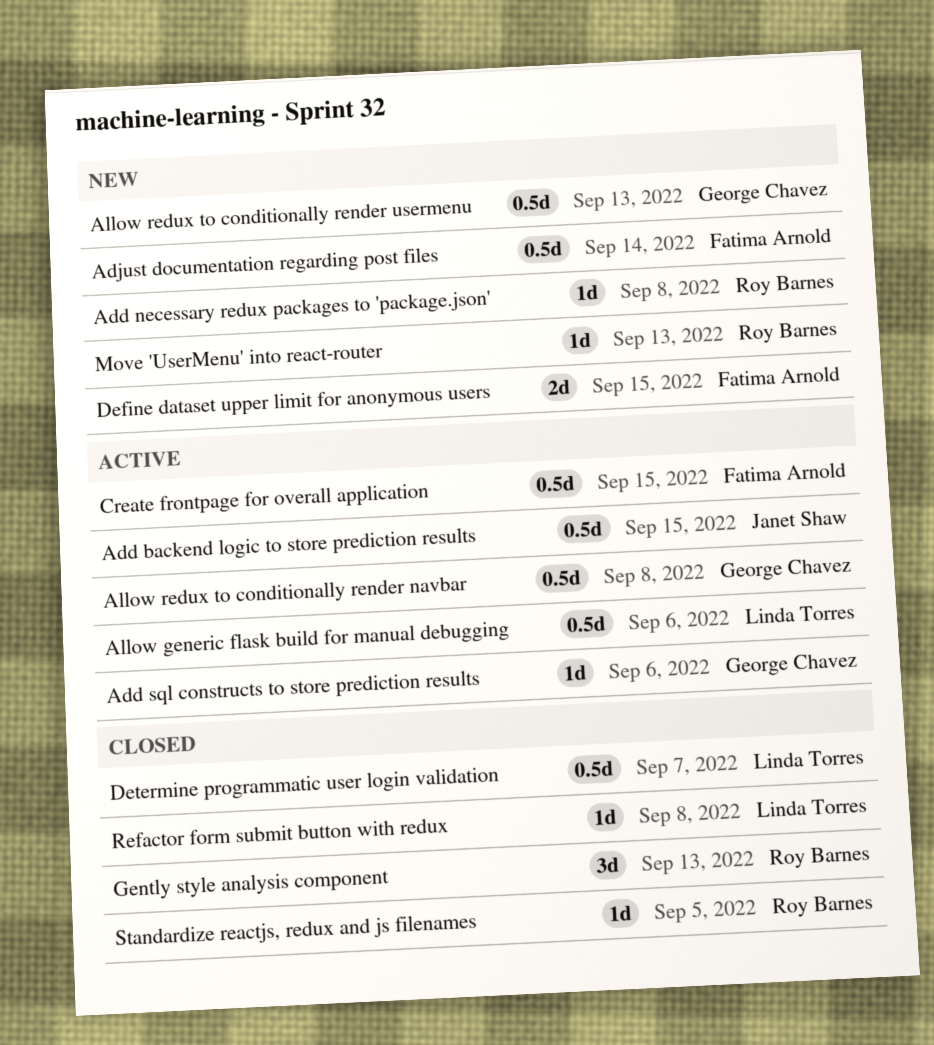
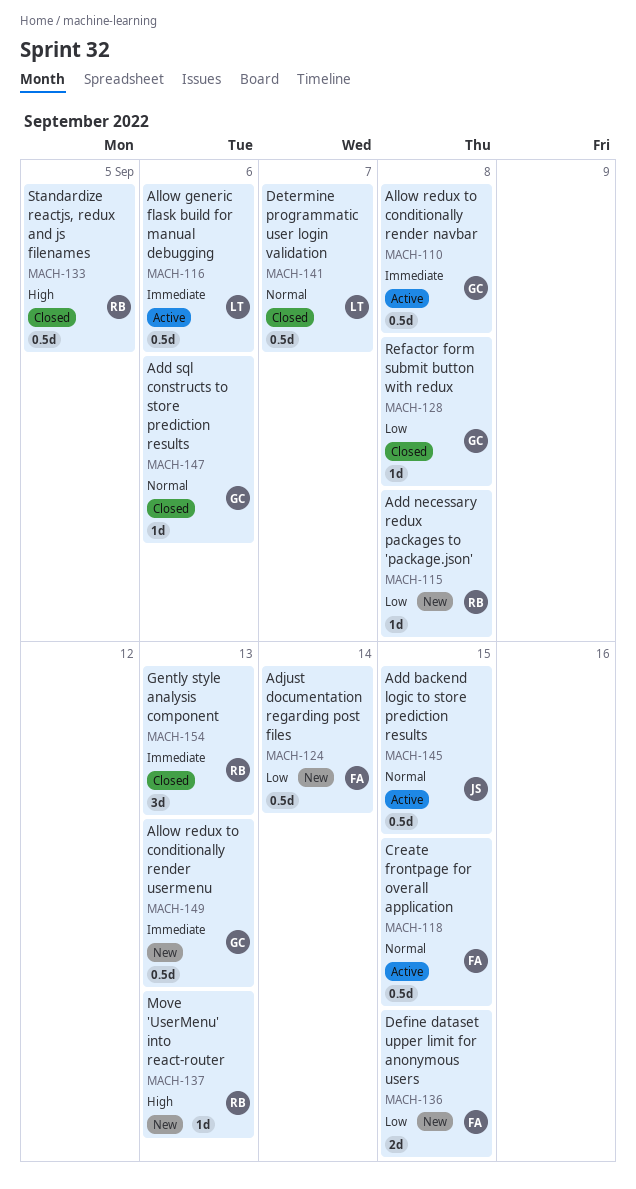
Add sql constructs to store prediction results, status: Active -> Closed
Refactor form submit button with redux, owner: Linda Torres -> George Chavez
Standardize reactjs, redux and js filenames, estimate: 1d -> 0.5d

